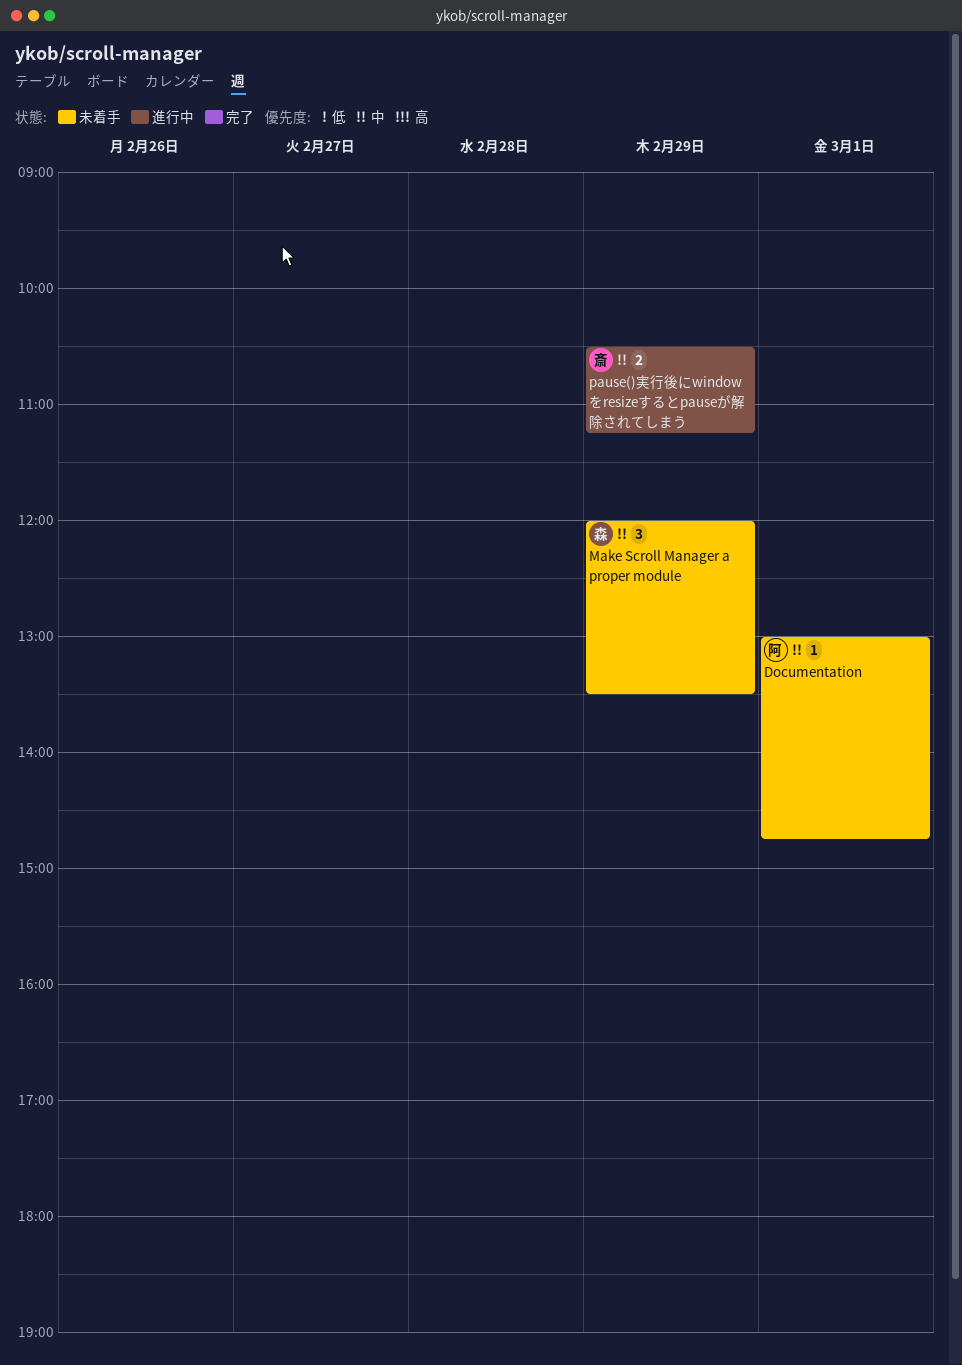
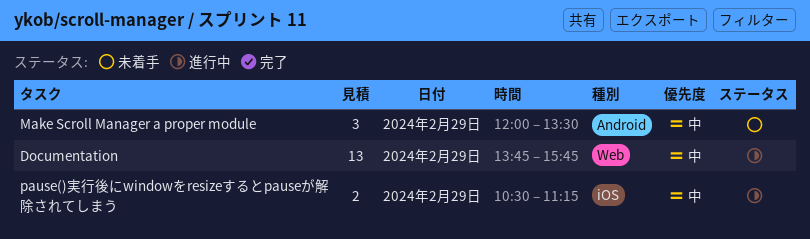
Documentation, status: 未着手 -> 進行中
Documentation, estimate: 1 -> 13
Documentation, day: Mar 1 -> Feb 29
Documentation, begins: 13:00 -> 13:45
Documentation, ends: 14:45 -> 15:45

